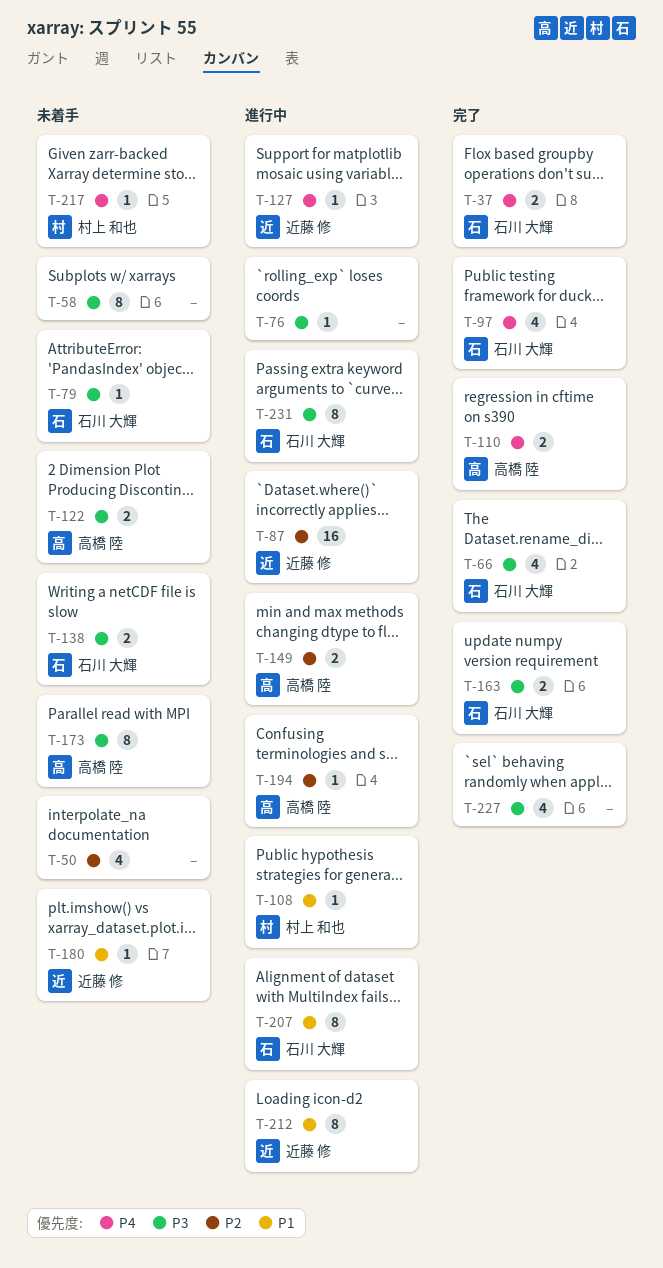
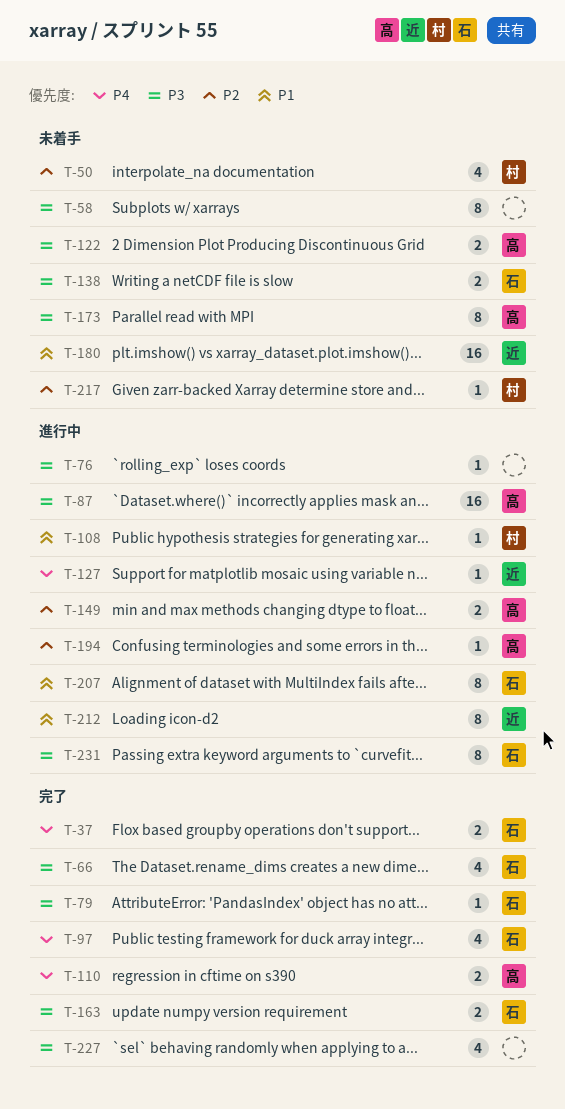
T-50, owner: none -> 村上 和也
T-79, status: 未着手 -> 完了
T-87, owner: 近藤 修 -> 高橋 陸
T-87, priority: P2 -> P3
T-180, estimate: 1 -> 16
T-217, priority: P4 -> P2

